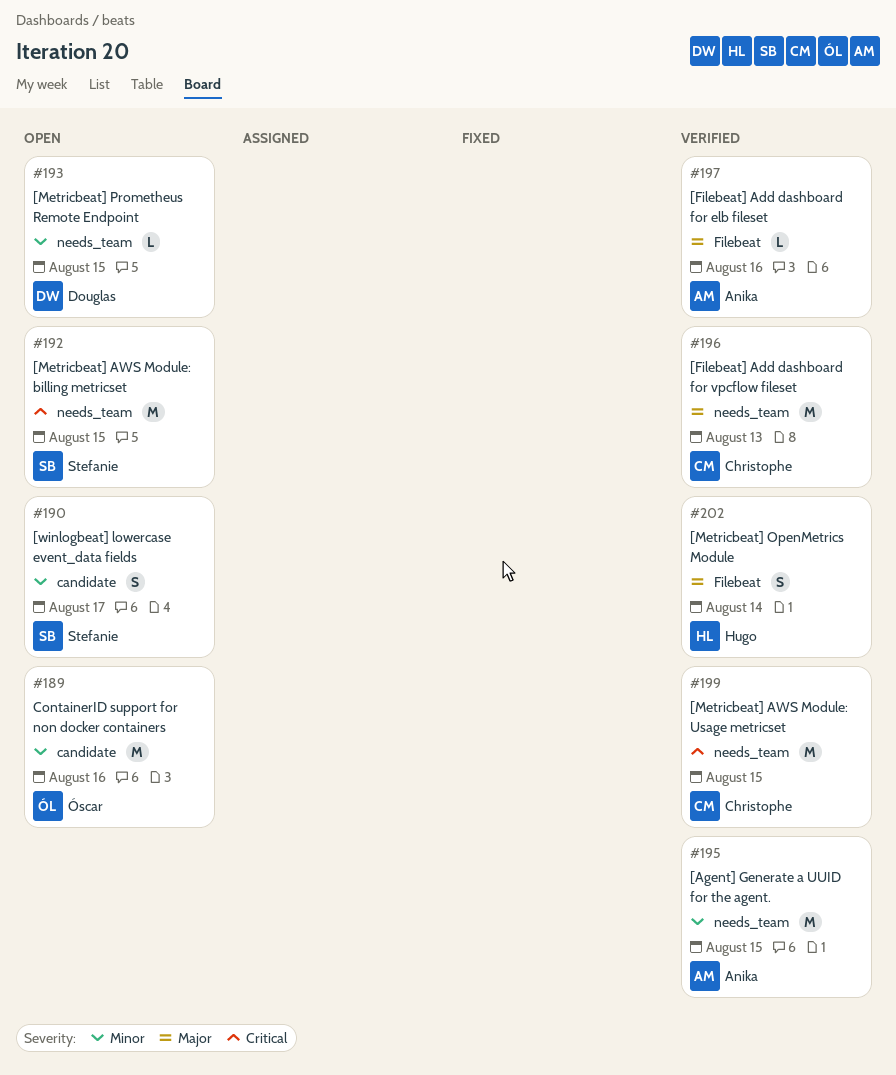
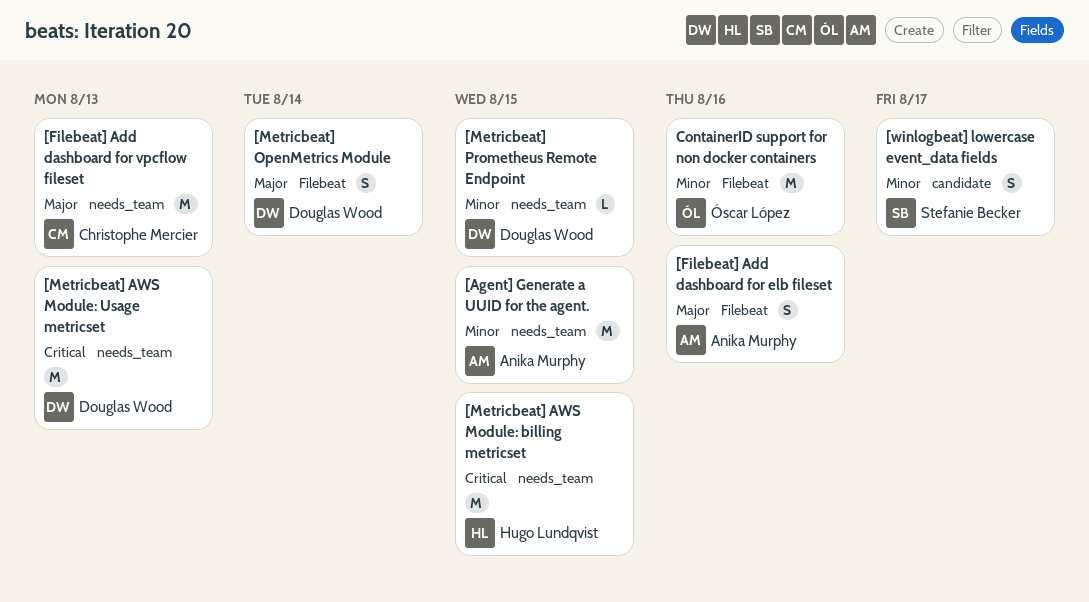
[Filebeat] Add dashboard for elb fileset, estimate: L -> S
[Metricbeat] AWS Module: billing metricset, owner: Stefanie Becker -> Hugo Lundqvist
[Metricbeat] AWS Module: Usage metricset, owner: Christophe Mercier -> Douglas Wood
[Metricbeat] AWS Module: Usage metricset, due: Aug 15 -> Aug 13
[Metricbeat] OpenMetrics Module, owner: Hugo Lundqvist -> Douglas Wood
ContainerID support for non docker containers, label: candidate -> Filebeat

